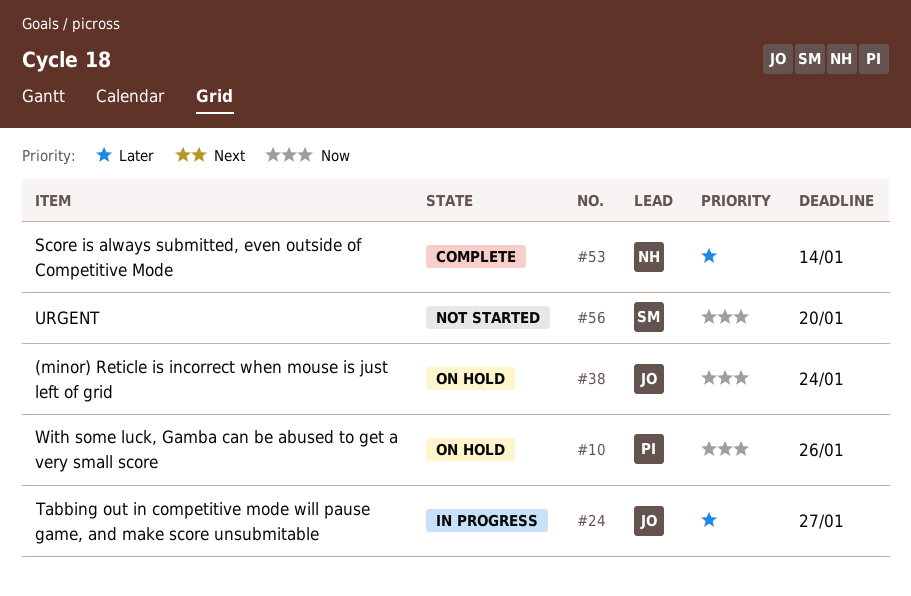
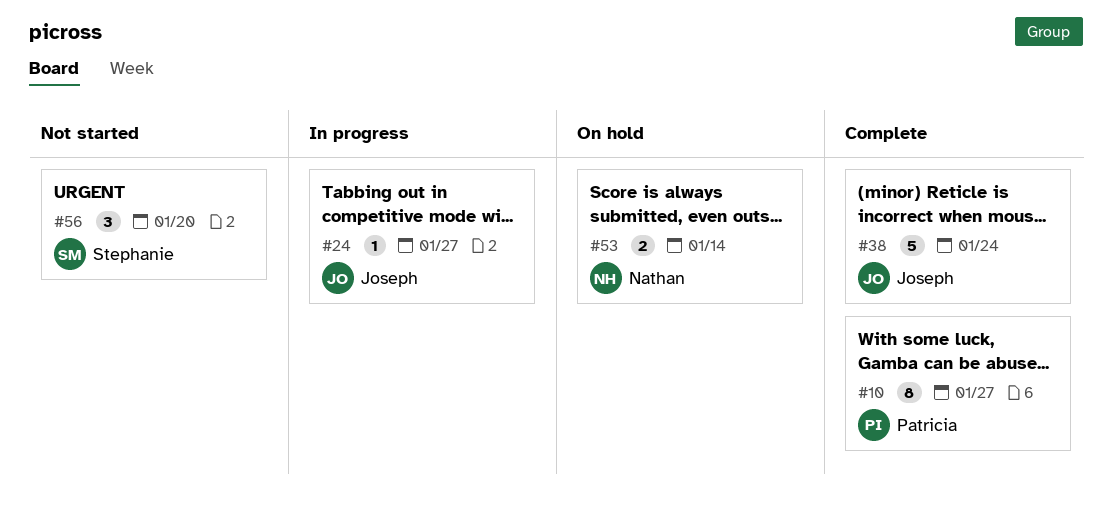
#10, status: On hold -> Complete
#10, due: Jan 26 -> Jan 27
#38, status: On hold -> Complete
#53, status: Complete -> On hold

